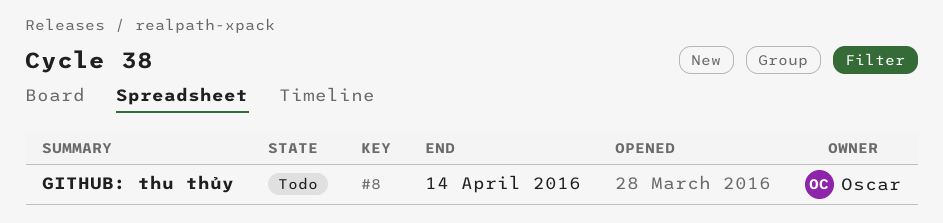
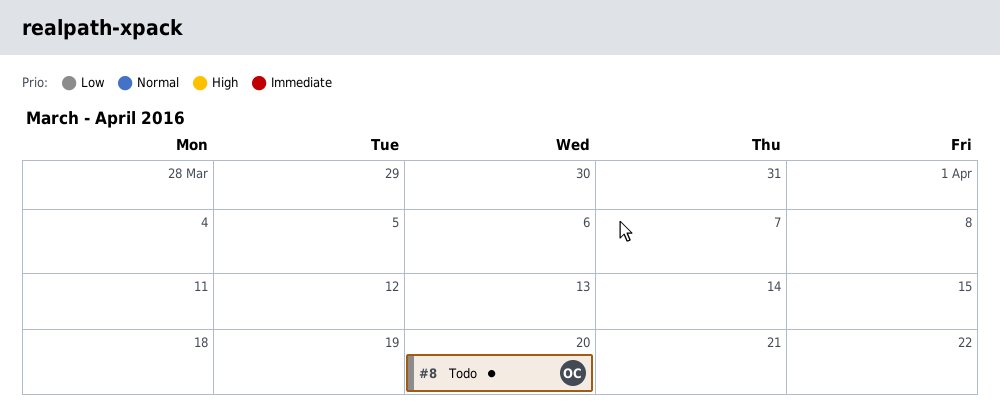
#8, due: Apr 14 -> Apr 20

